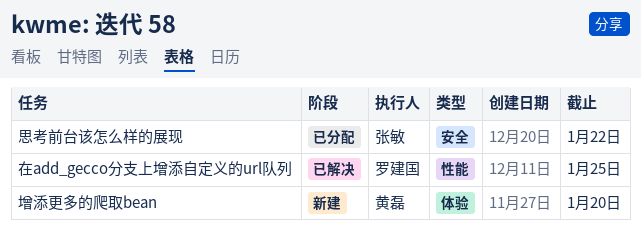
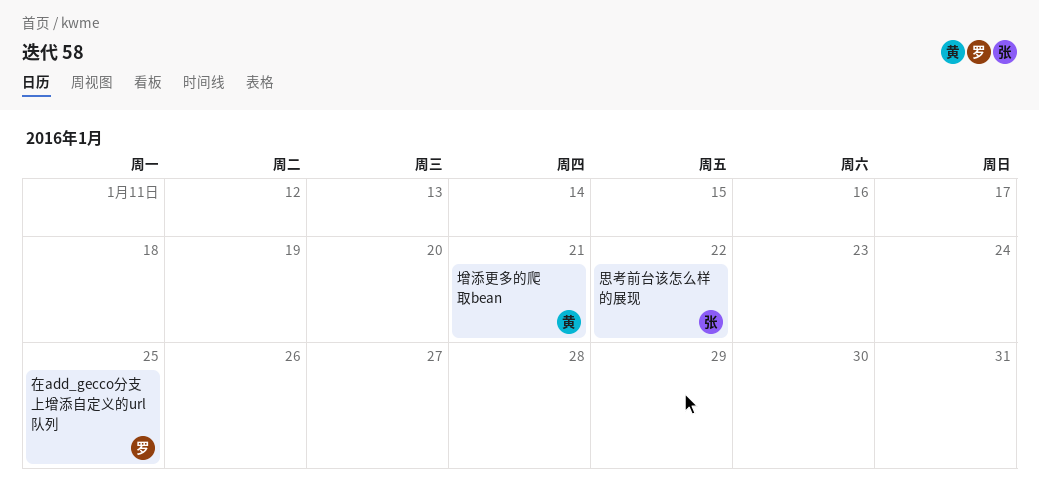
增添更多的爬取bean, due: Jan 20 -> Jan 21

